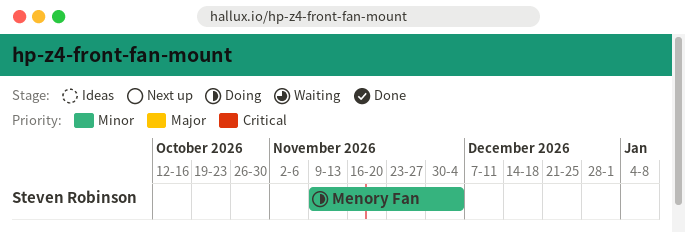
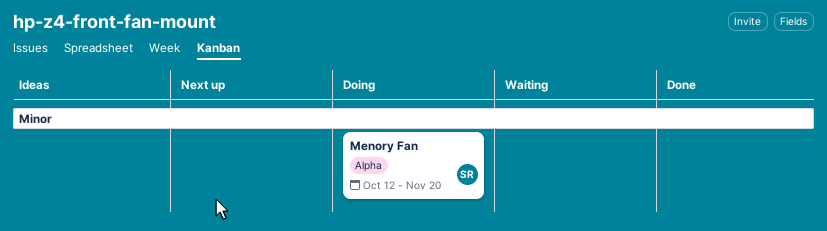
Menory Fan, start: Nov 9 -> Oct 12
Menory Fan, due: Dec 4 -> Nov 20

